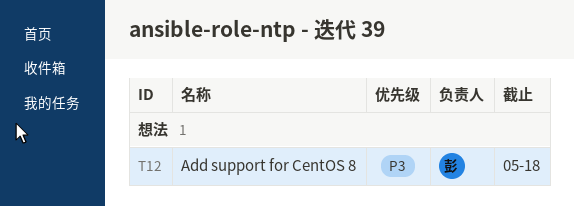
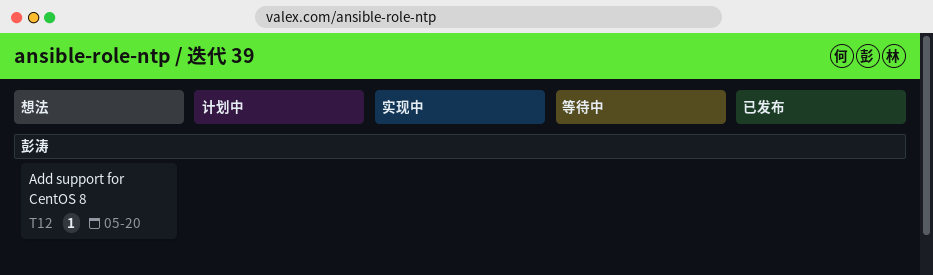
T12, due: May 18 -> May 20

